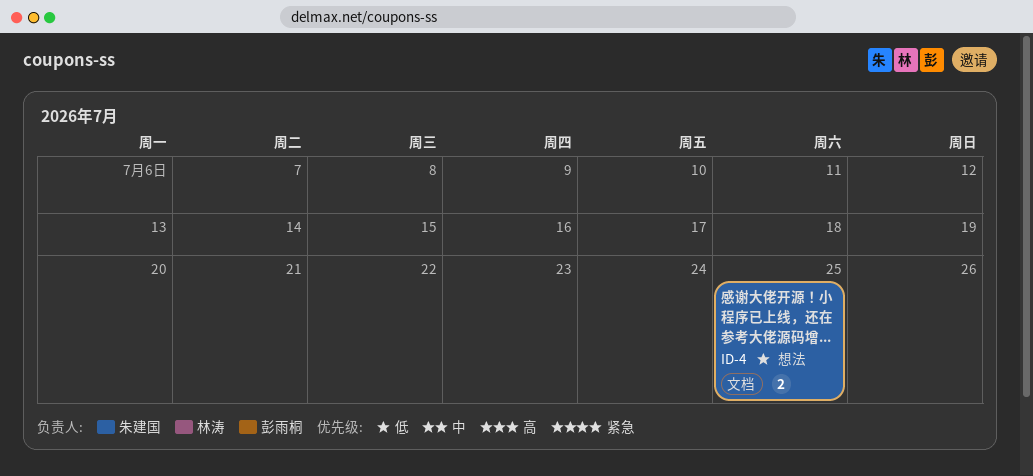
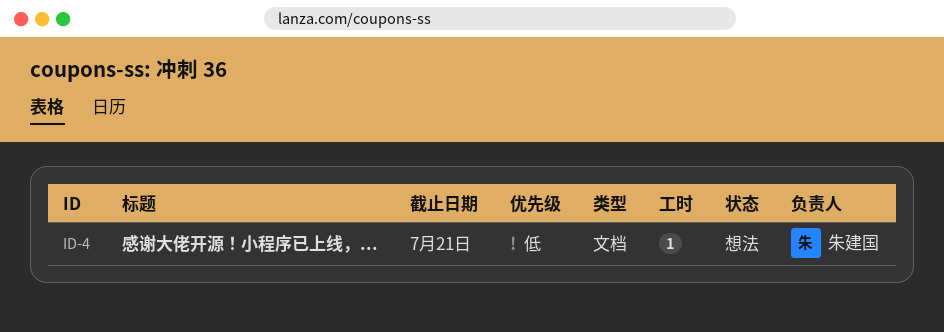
ID-4, estimate: 2 -> 1
ID-4, due: Jul 25 -> Jul 21

